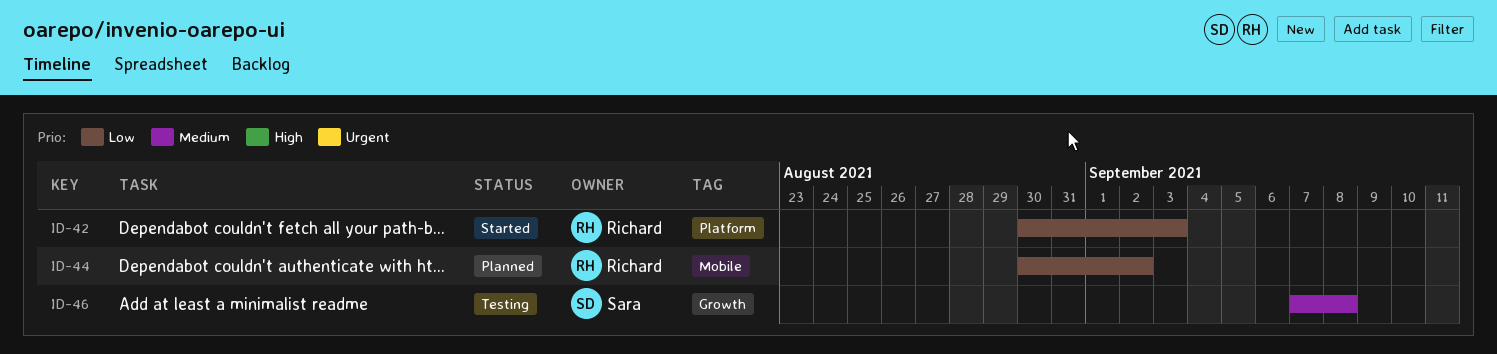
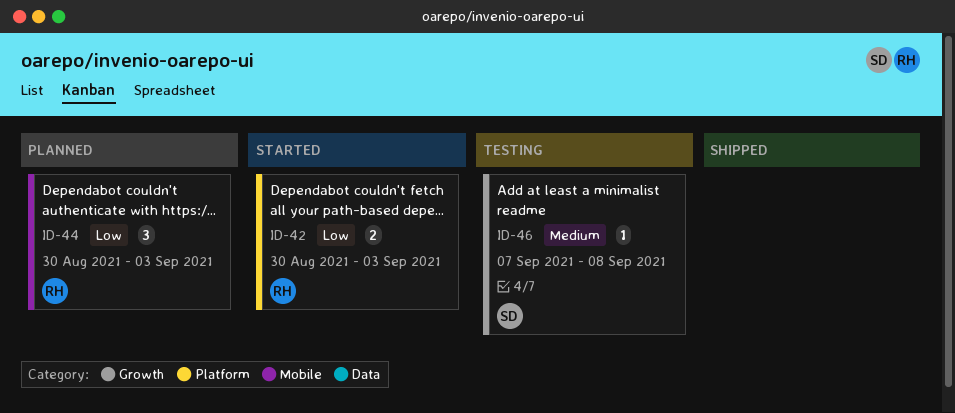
ID-44, due: Sep 2 -> Sep 3

